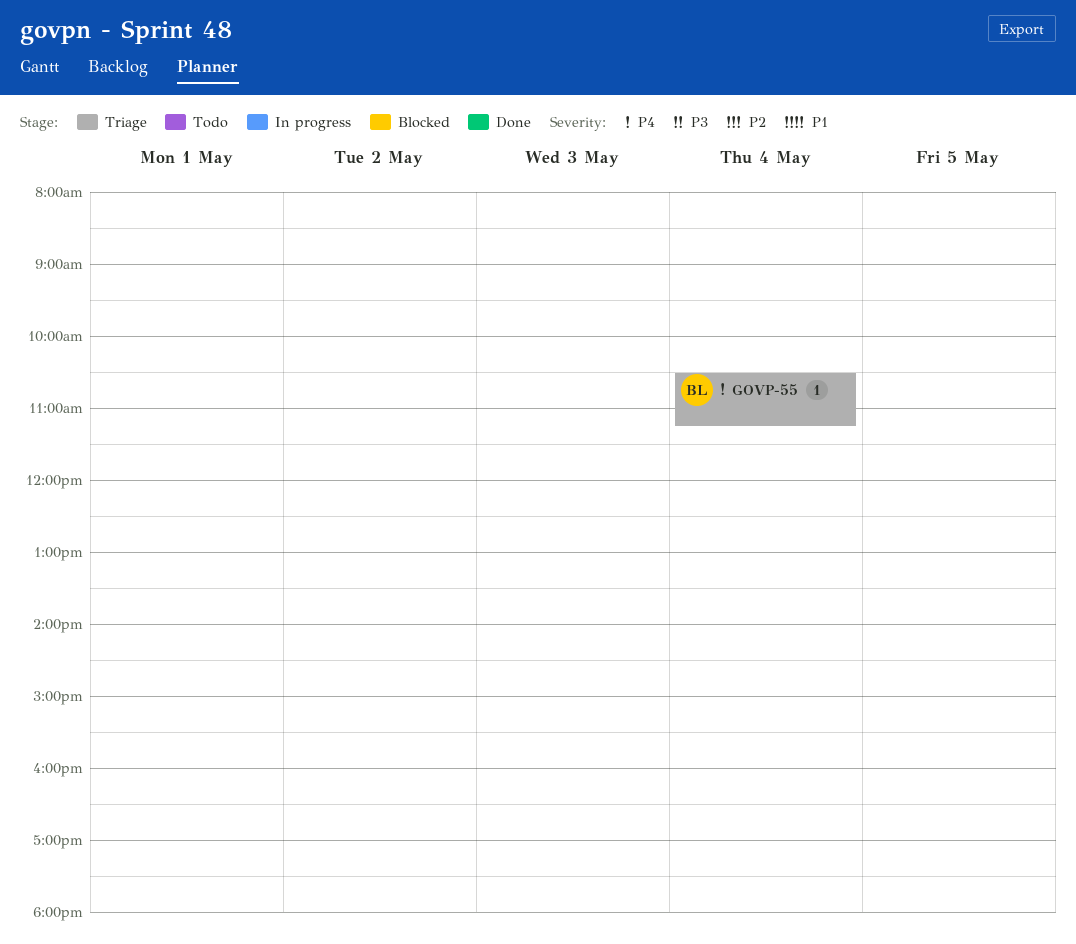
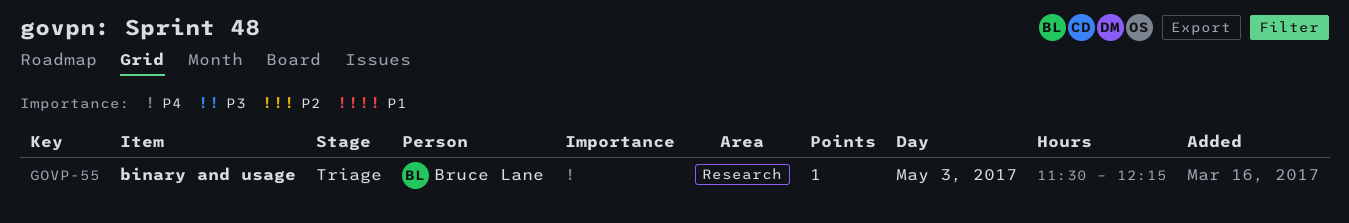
GOVP-55, day: May 4 -> May 3
GOVP-55, begins: 10:30 -> 11:30
GOVP-55, ends: 11:15 -> 12:15

